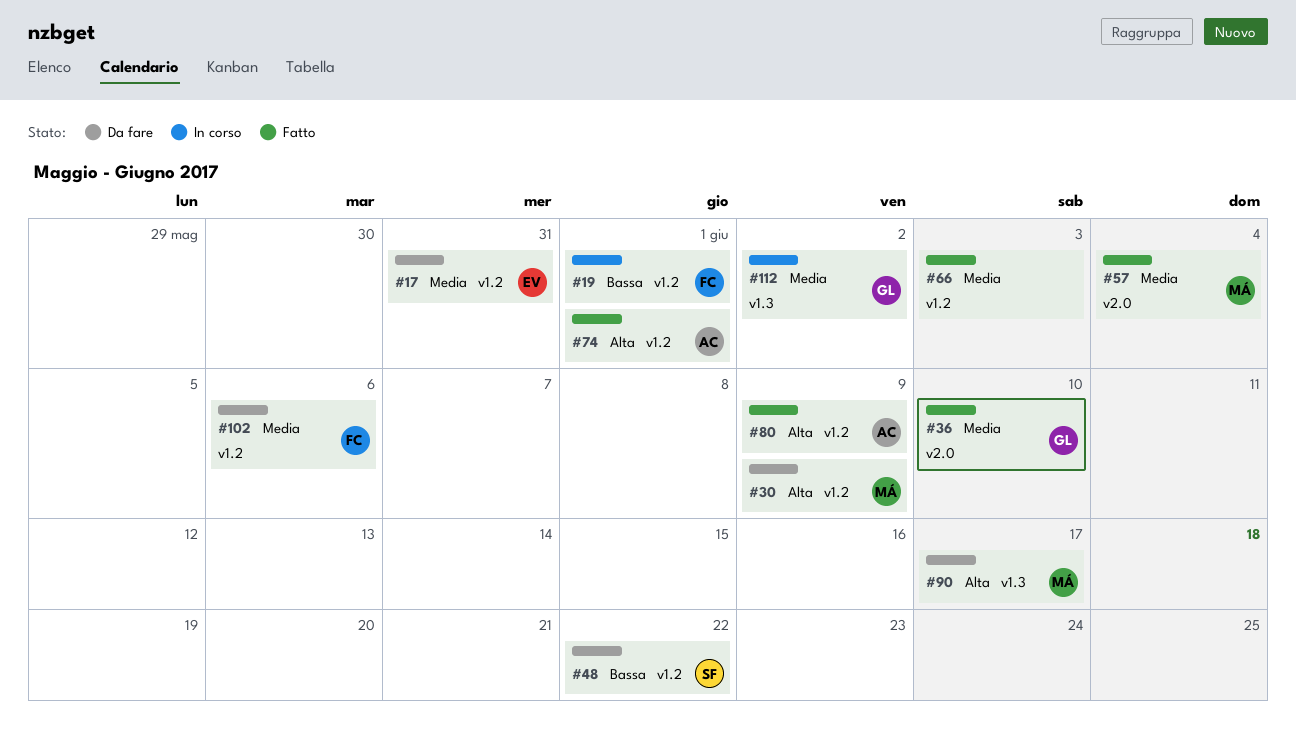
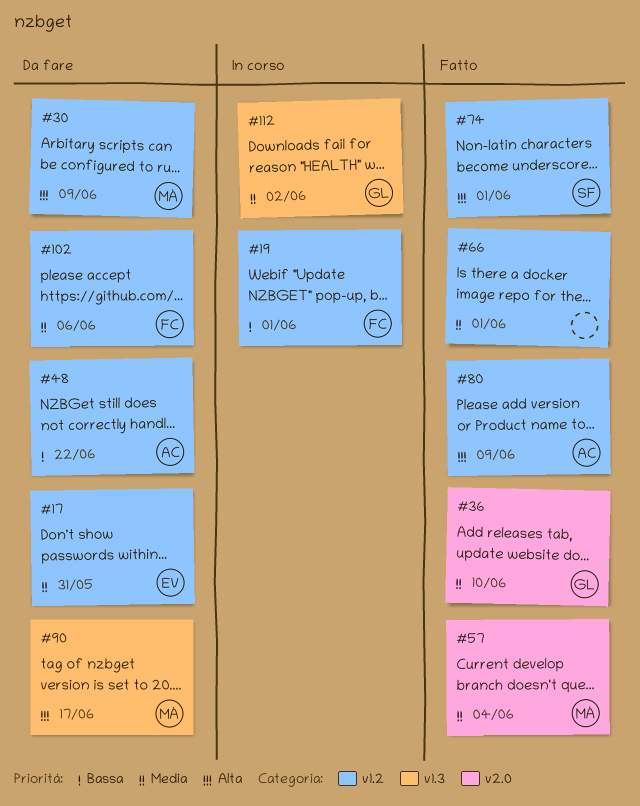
#48, owner: SF -> AC
#66, due: Jun 3 -> Jun 1
#74, owner: AC -> SF

